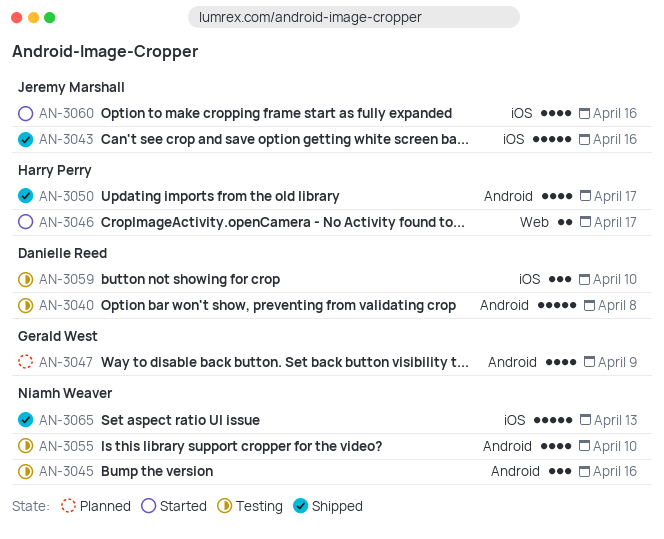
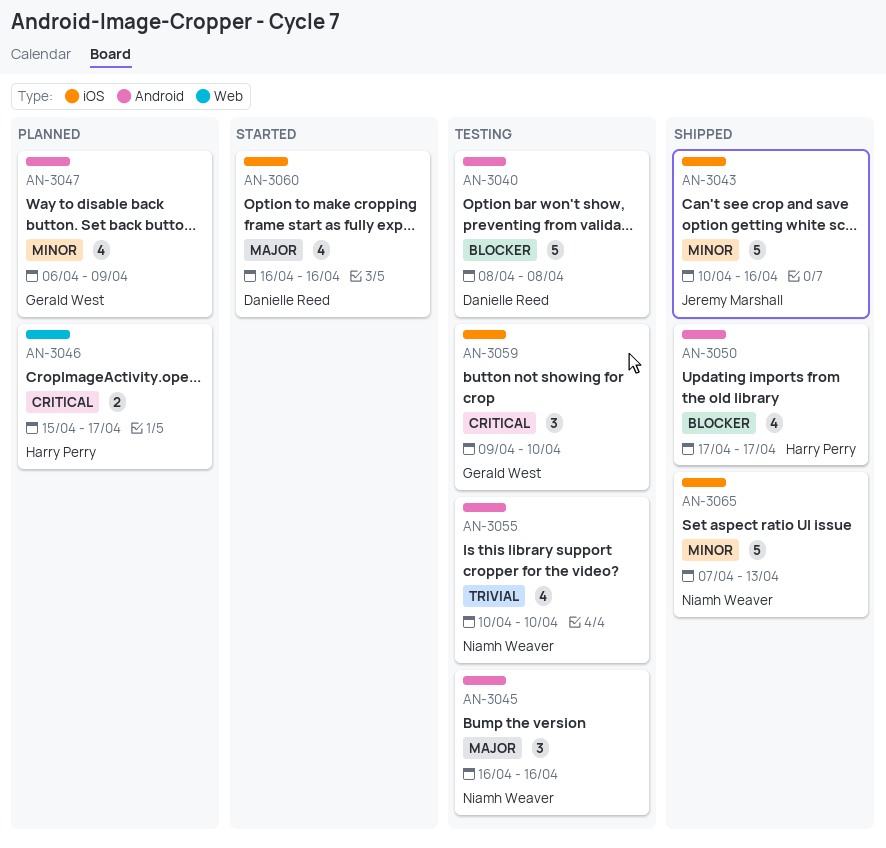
AN-3046, status: Started -> Planned
AN-3059, owner: Danielle Reed -> Gerald West
AN-3060, owner: Jeremy Marshall -> Danielle Reed

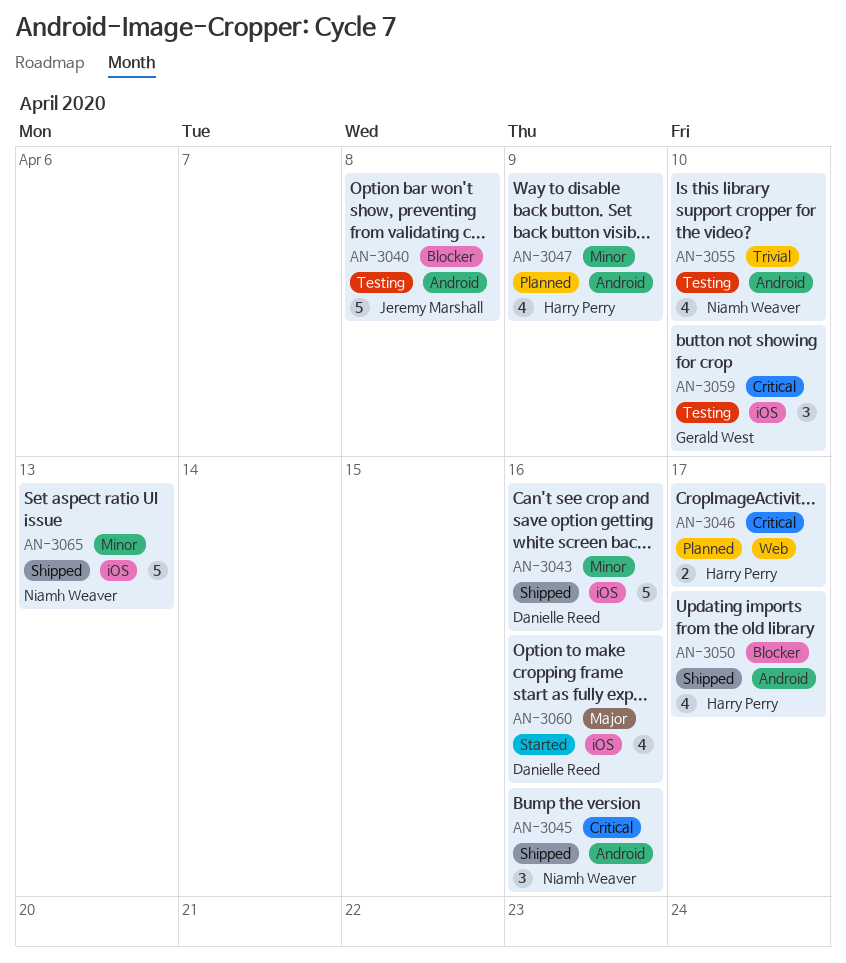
AN-3040, owner: Danielle Reed -> Jeremy Marshall
AN-3043, owner: Jeremy Marshall -> Danielle Reed
AN-3045, status: Testing -> Shipped
AN-3045, priority: Major -> Critical
AN-3047, owner: Gerald West -> Harry Perry

